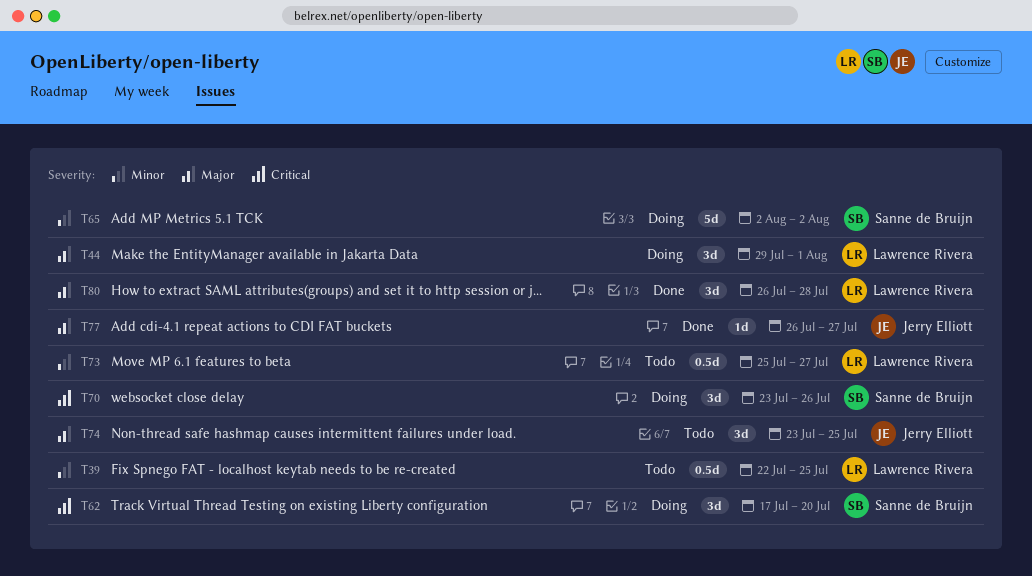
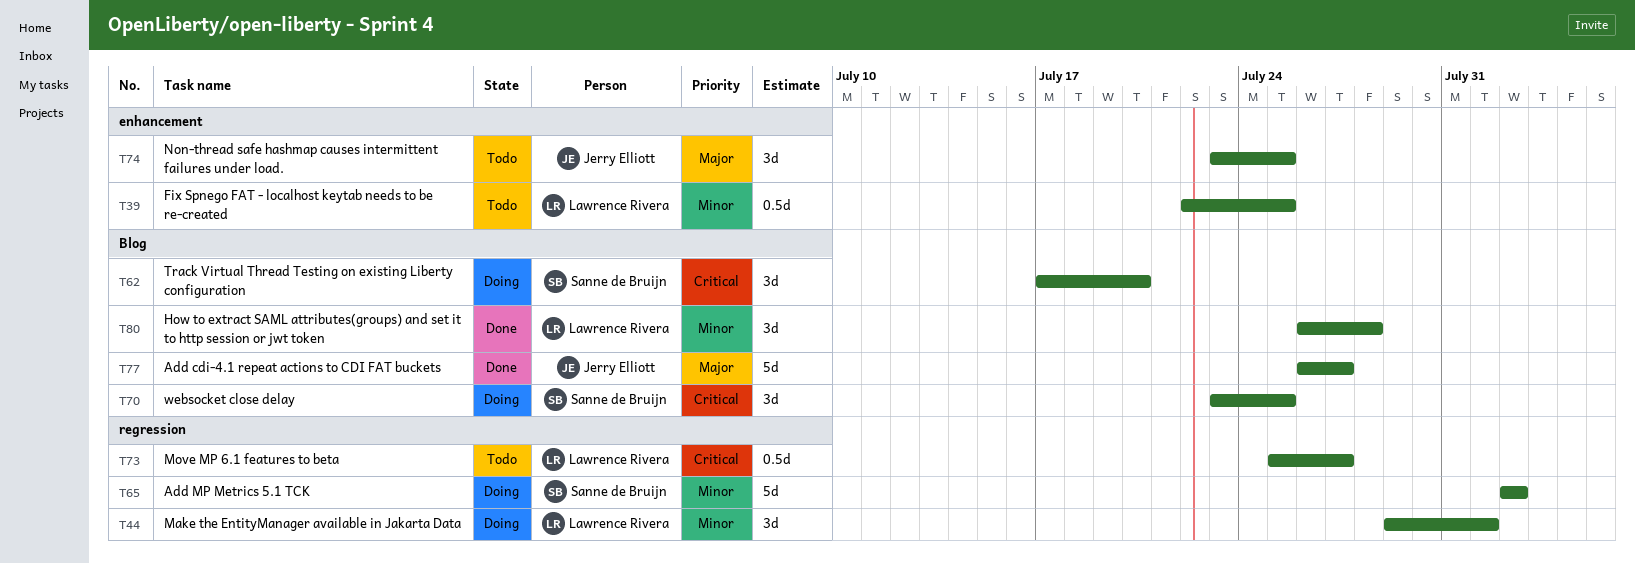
T44, priority: Major -> Minor
T70, due: Jul 26 -> Jul 25
T73, priority: Minor -> Critical
T77, estimate: 1d -> 5d
T80, priority: Major -> Minor

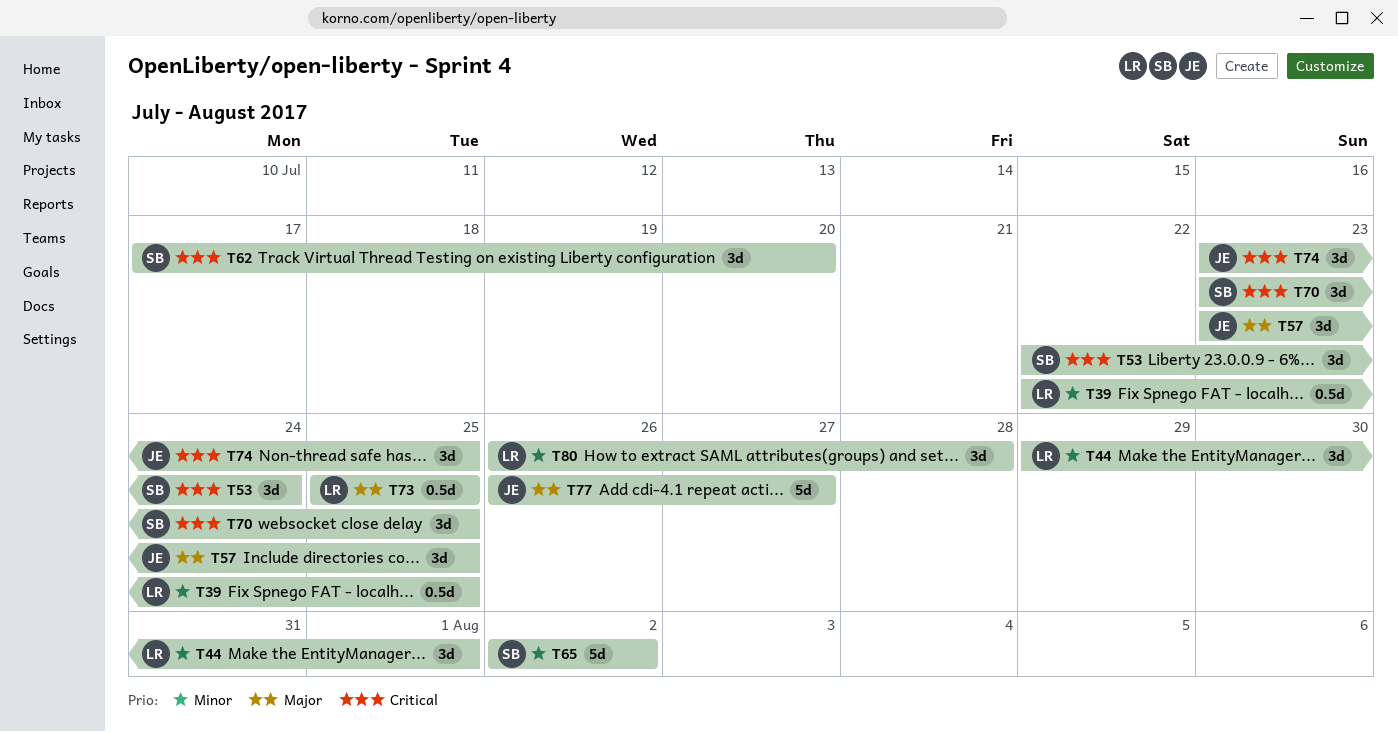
T53: none -> present
T57: none -> present
T73, priority: Critical -> Major
T73, due: Jul 27 -> Jul 25
T74, priority: Major -> Critical

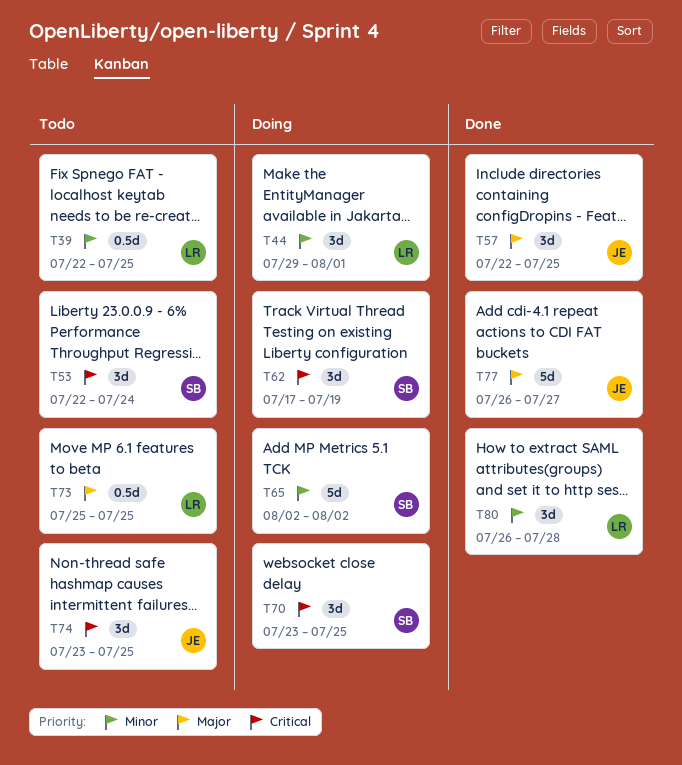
T57, start: Jul 23 -> Jul 22
T62, due: Jul 20 -> Jul 19

